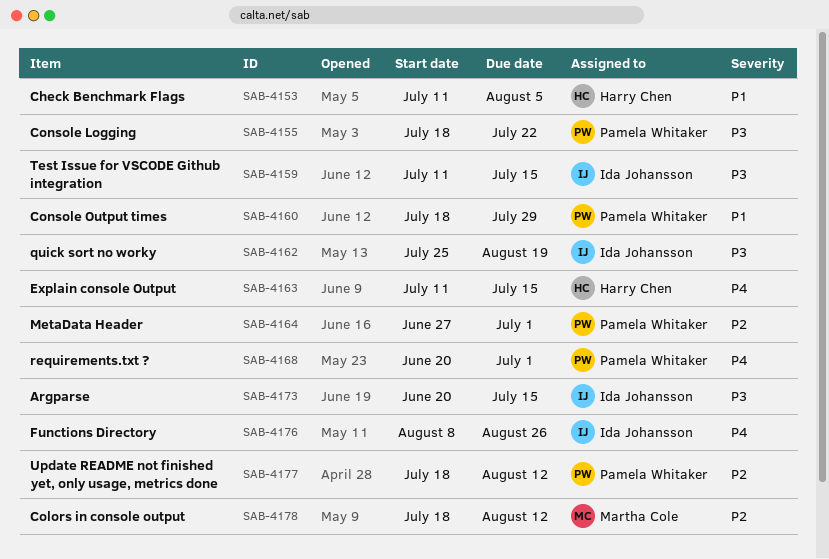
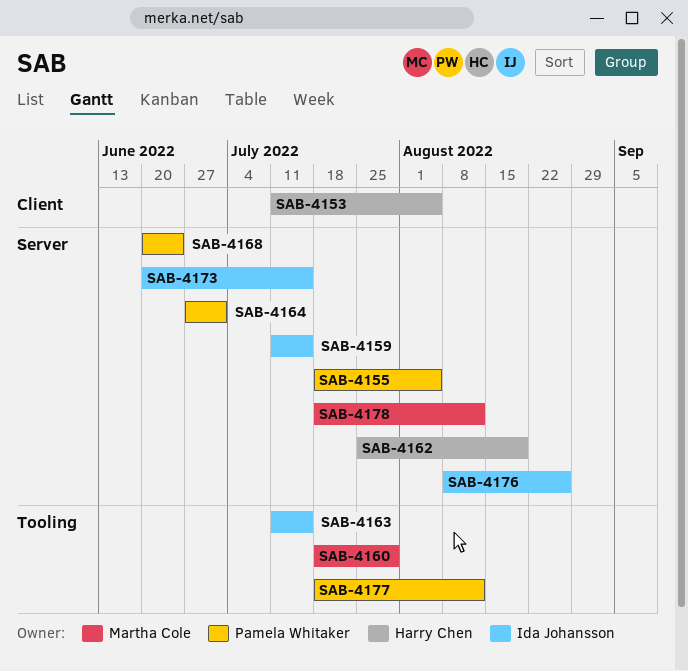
SAB-4155, due: Jul 22 -> Aug 5
SAB-4160, owner: Pamela Whitaker -> Martha Cole
SAB-4162, owner: Ida Johansson -> Harry Chen
SAB-4163, owner: Harry Chen -> Ida Johansson
SAB-4168, due: Jul 1 -> Jun 24

